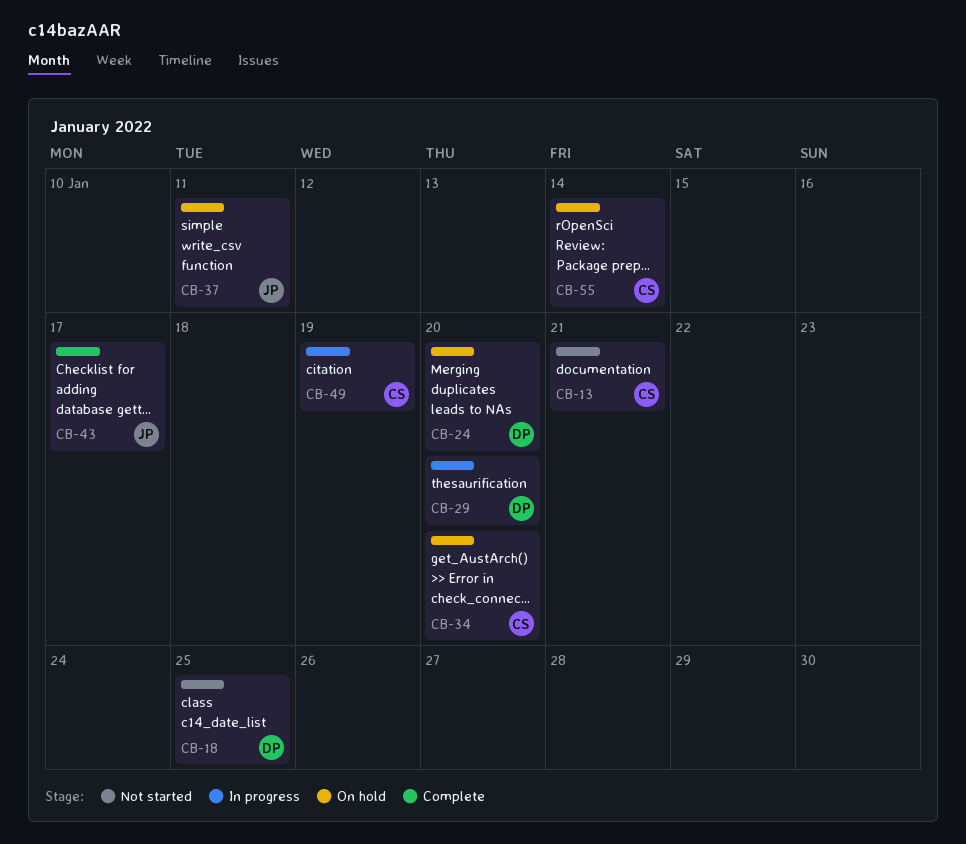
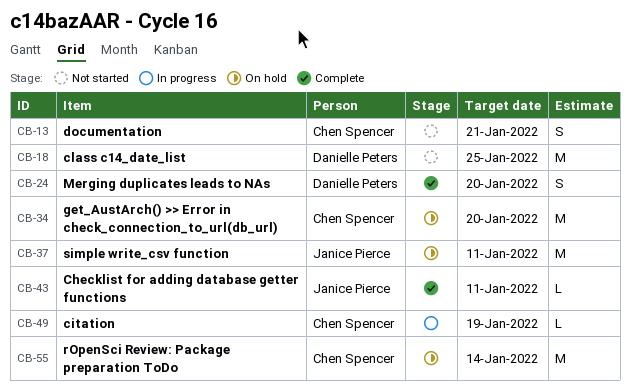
CB-24, status: On hold -> Complete
CB-29: present -> none
CB-43, due: Jan 17 -> Jan 11

